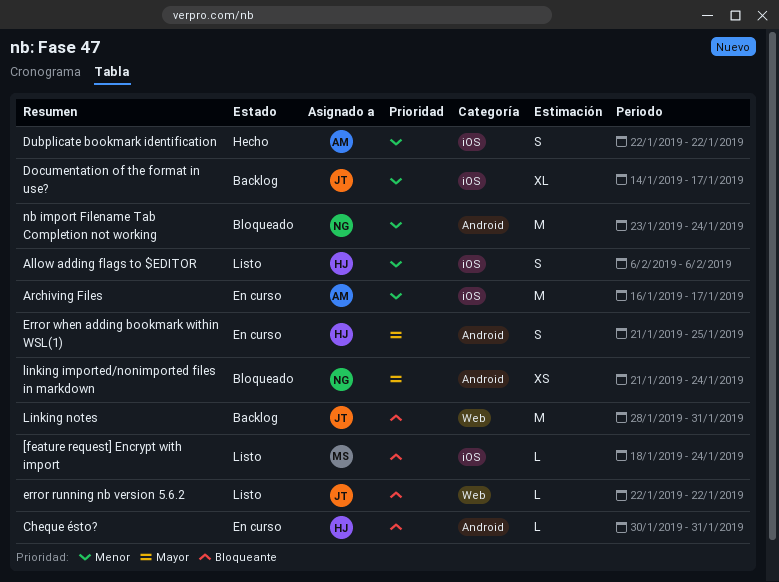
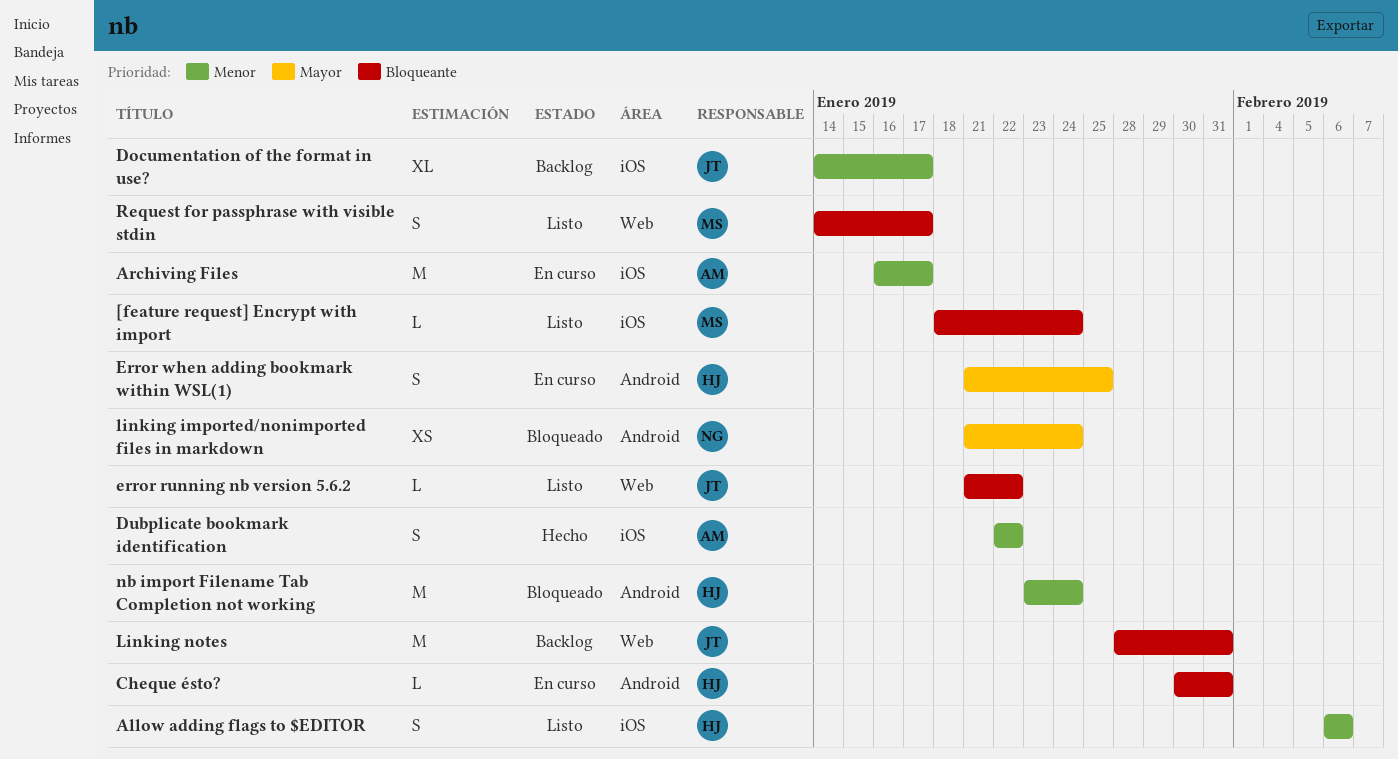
error running nb version 5.6.2, start: Jan 22 -> Jan 21
nb import Filename Tab Completion not working, owner: NG -> HJ
Request for passphrase with visible stdin: none -> present

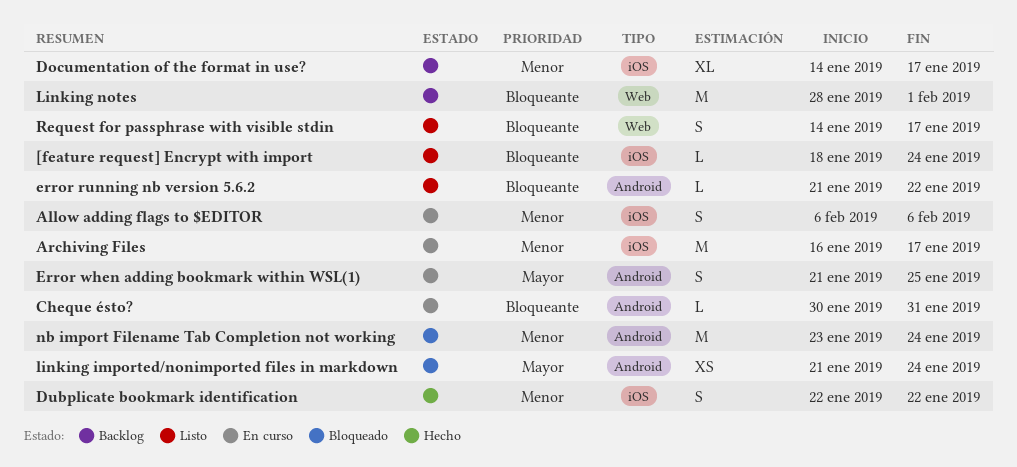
Allow adding flags to $EDITOR, status: Listo -> En curso
error running nb version 5.6.2, label: Web -> Android
Linking notes, due: Jan 31 -> Feb 1

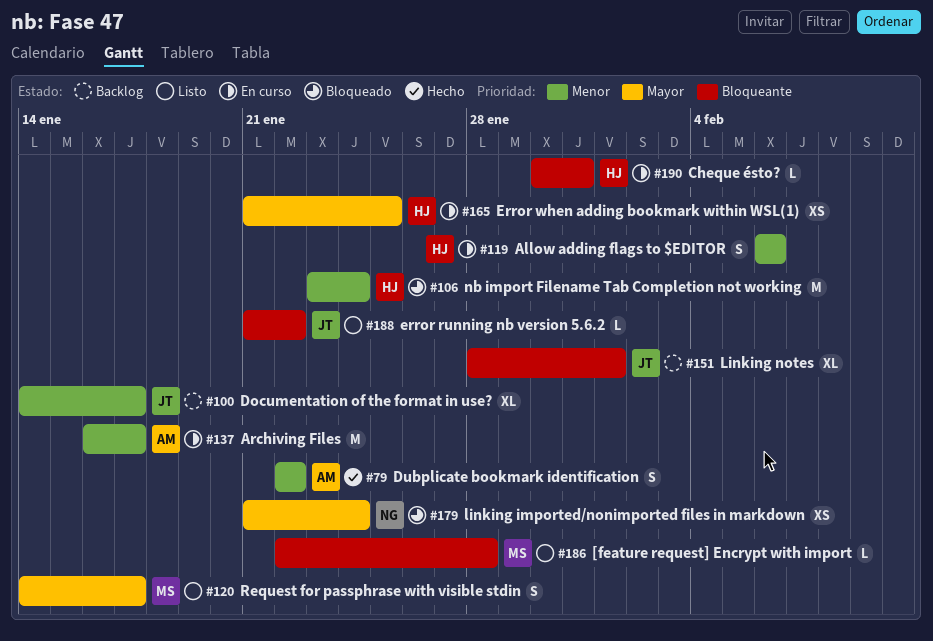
[feature request] Encrypt with import, start: Jan 18 -> Jan 22
[feature request] Encrypt with import, due: Jan 24 -> Jan 28
Error when adding bookmark within WSL(1), estimate: S -> XS
Linking notes, estimate: M -> XL
Request for passphrase with visible stdin, priority: Bloqueante -> Mayor

